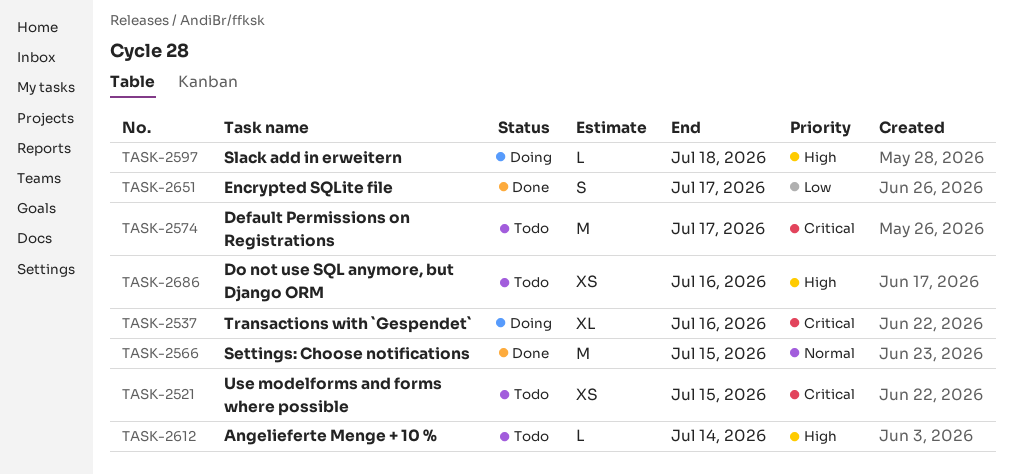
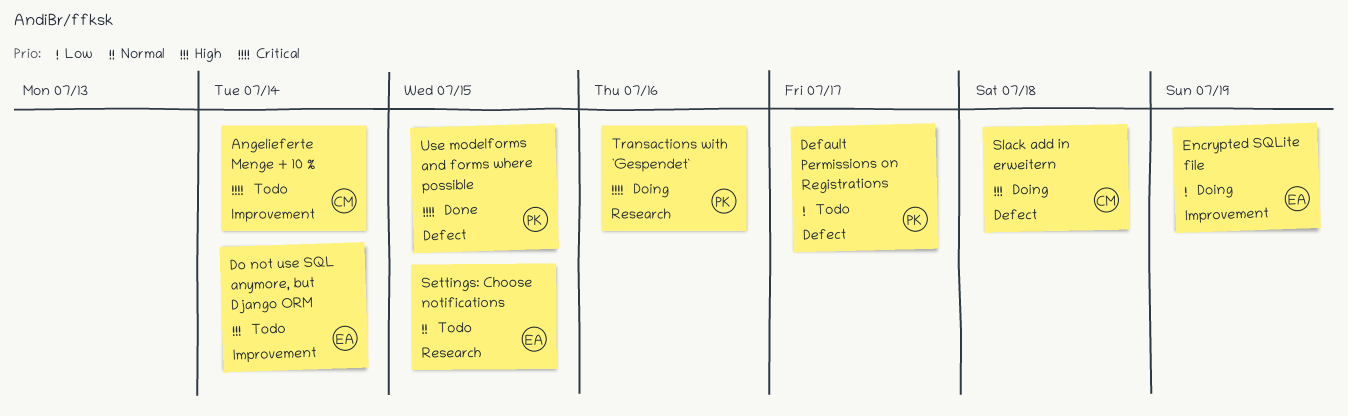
Angelieferte Menge + 10 %, priority: High -> Critical
Default Permissions on Registrations, priority: Critical -> Low
Do not use SQL anymore, but Django ORM, due: Jul 16 -> Jul 14
Encrypted SQLite file, status: Done -> Doing
Encrypted SQLite file, due: Jul 17 -> Jul 19
Settings: Choose notifications, status: Done -> Todo
Use modelforms and forms where possible, status: Todo -> Done

